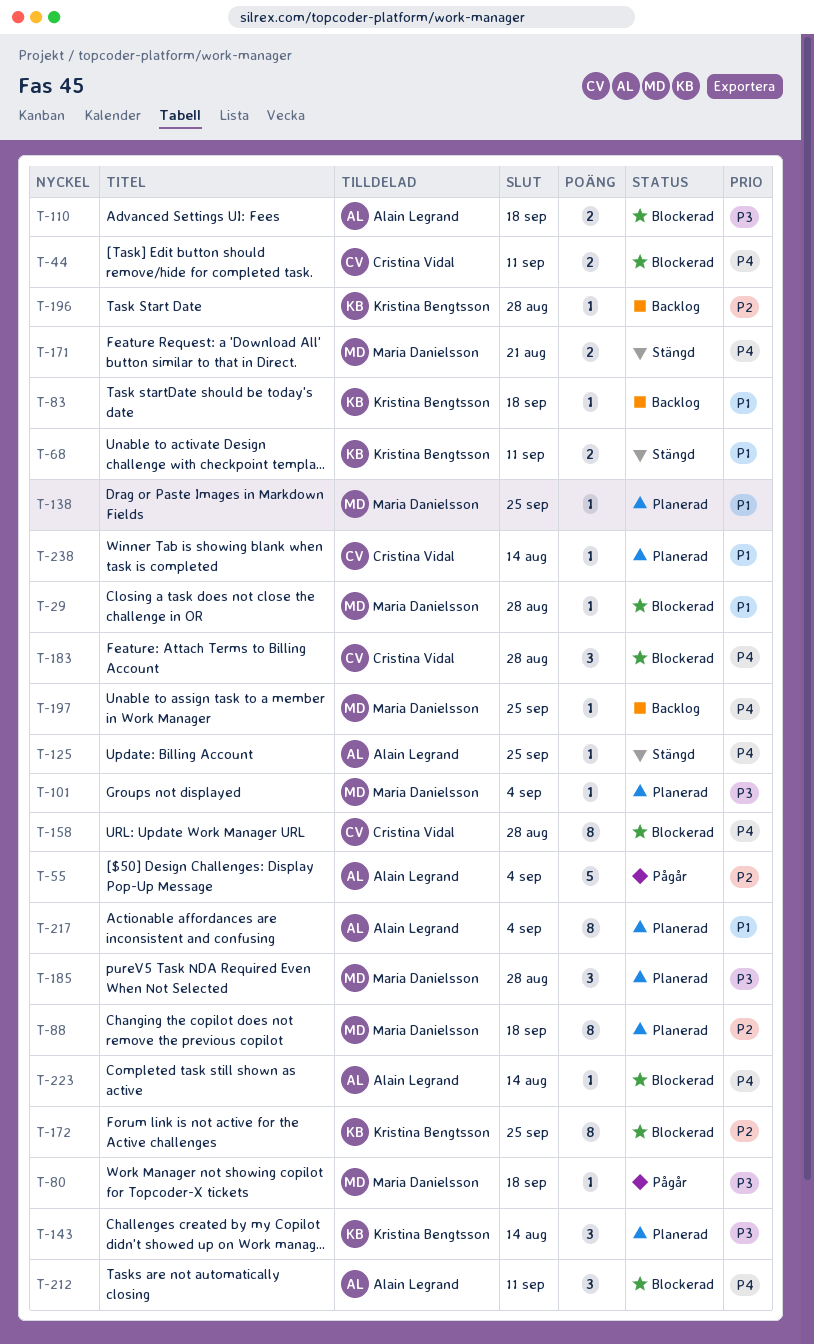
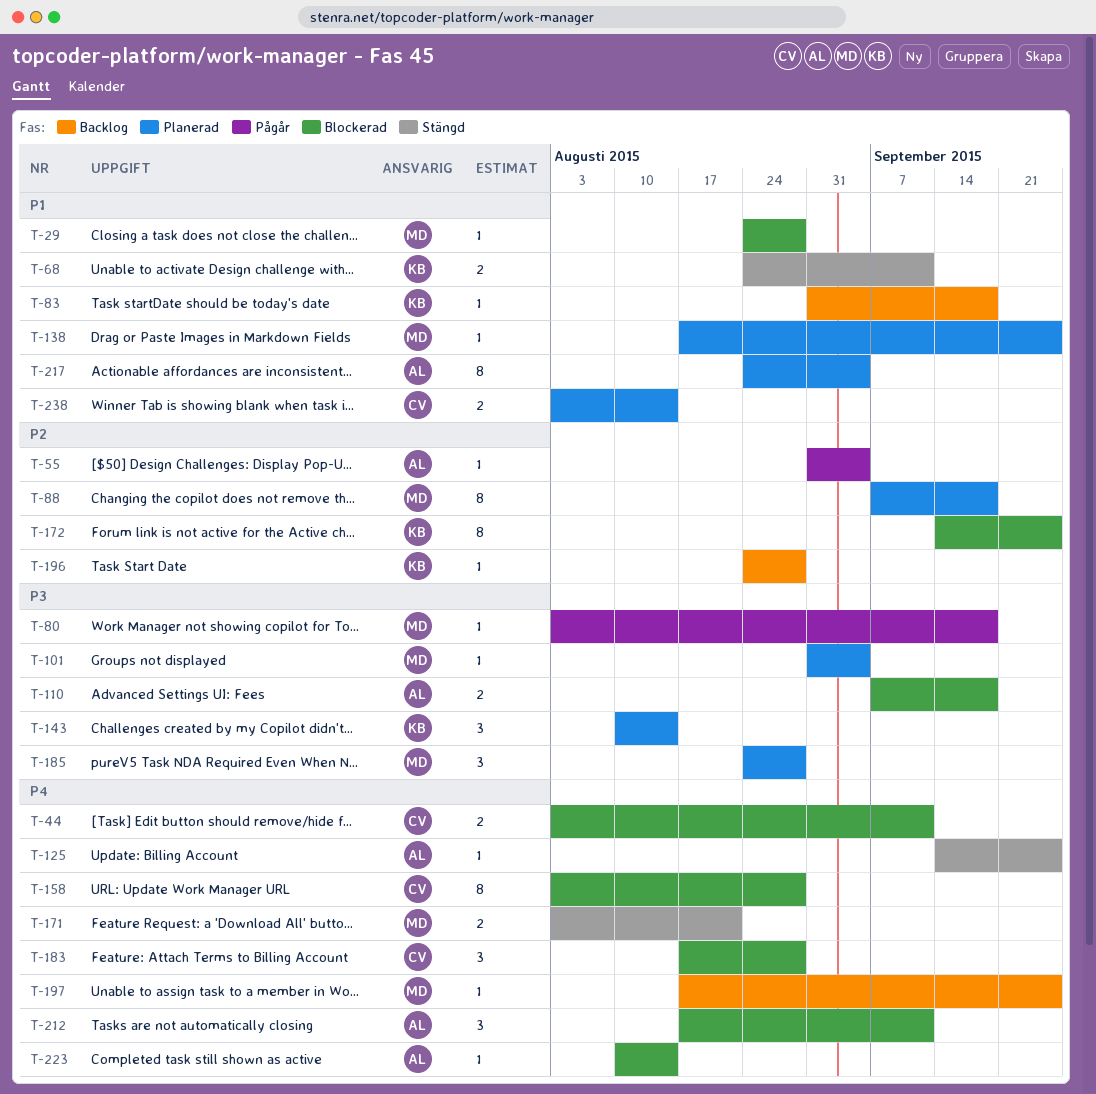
T-55, estimate: 5 -> 1
T-238, estimate: 1 -> 2

